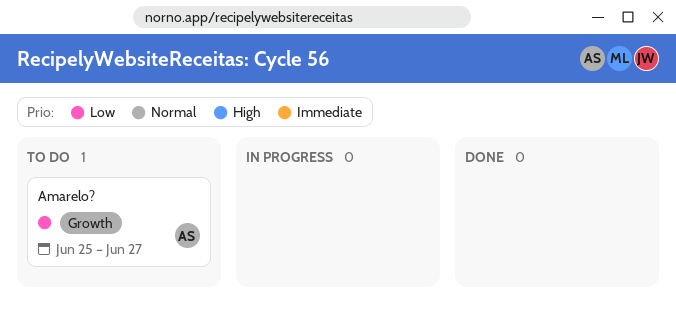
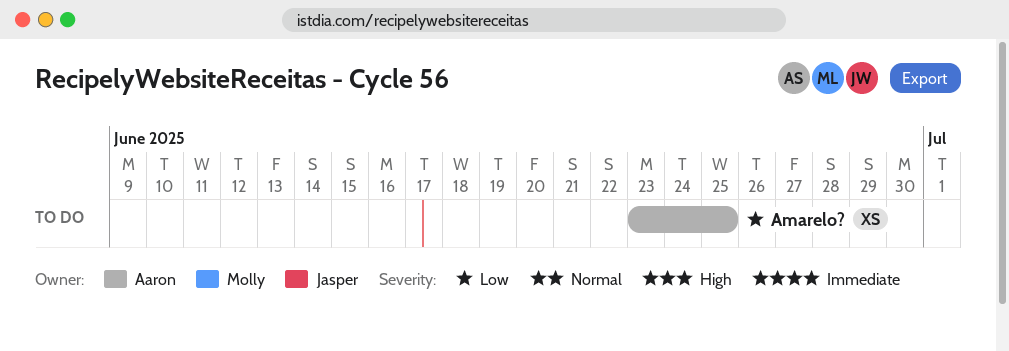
Amarelo?, start: Jun 25 -> Jun 23
Amarelo?, due: Jun 27 -> Jun 25

